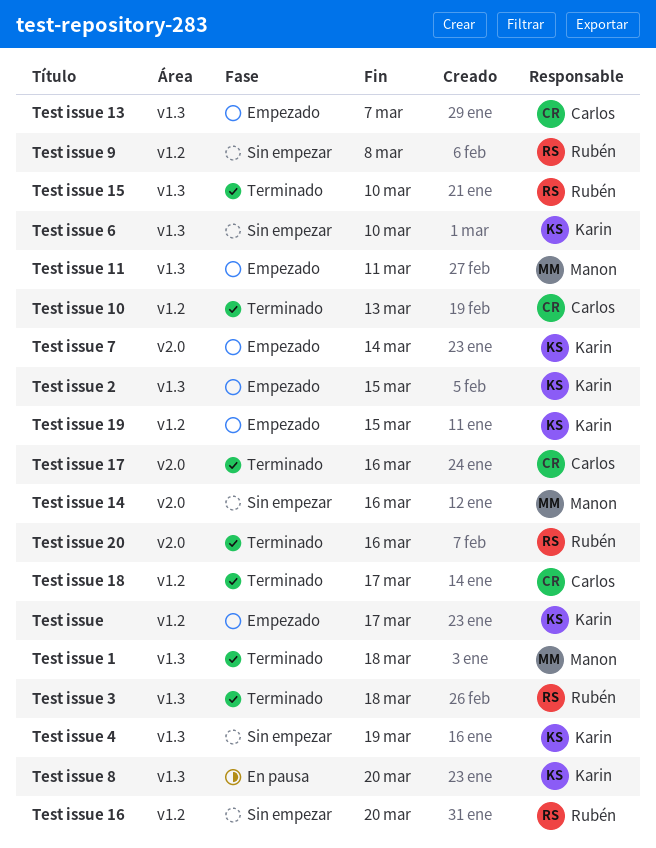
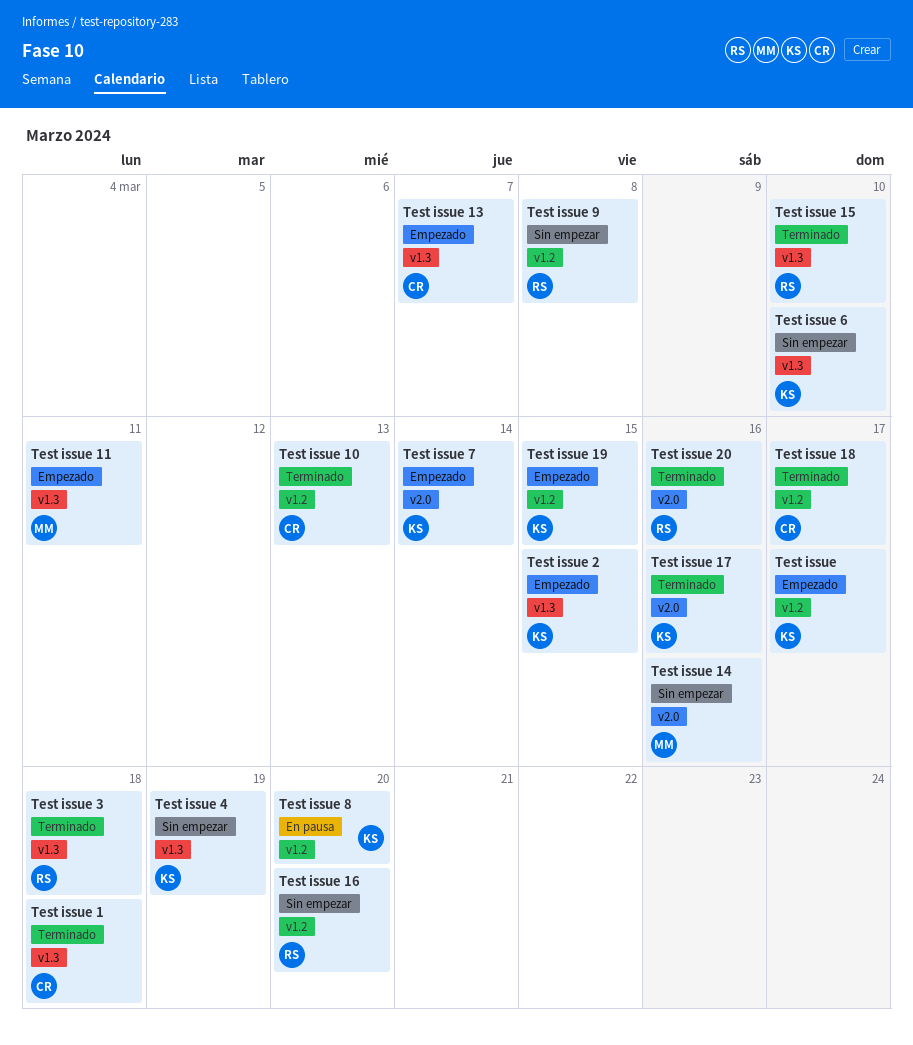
Test issue 1, owner: Manon -> Carlos
Test issue 17, owner: Carlos -> Karin
Test issue 8, label: v1.3 -> v1.2

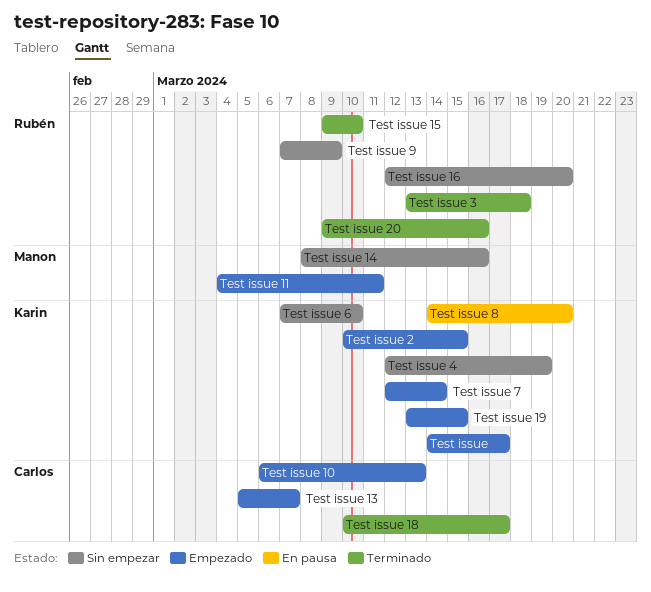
Test issue 1: present -> none
Test issue 10, status: Terminado -> Empezado
Test issue 17: present -> none
Test issue 9, due: Mar 8 -> Mar 9

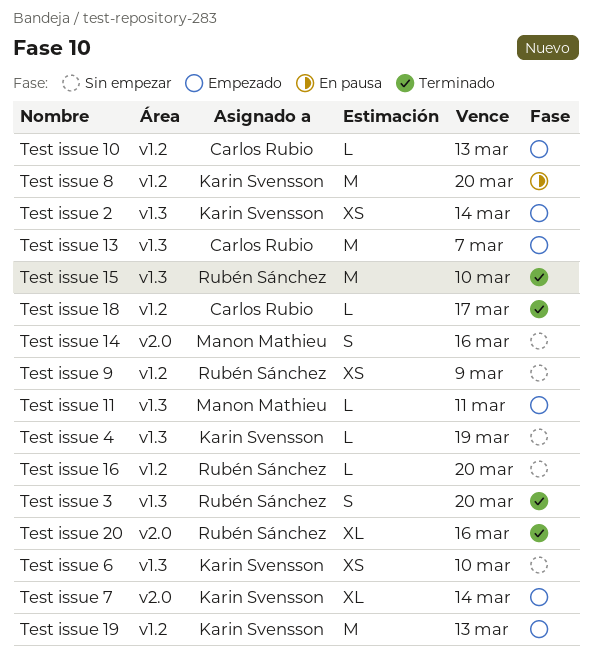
Test issue: present -> none
Test issue 19, due: Mar 15 -> Mar 13
Test issue 2, due: Mar 15 -> Mar 14
Test issue 3, due: Mar 18 -> Mar 20

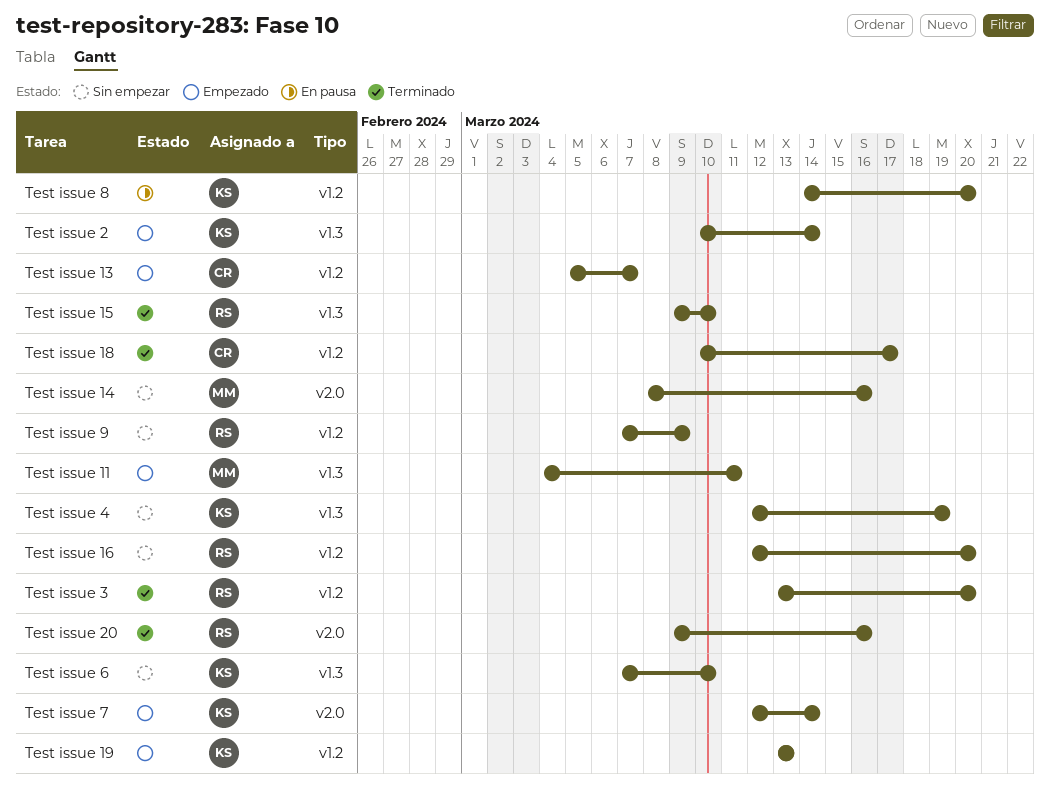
Test issue 10: present -> none
Test issue 13, label: v1.3 -> v1.2
Test issue 3, label: v1.3 -> v1.2

